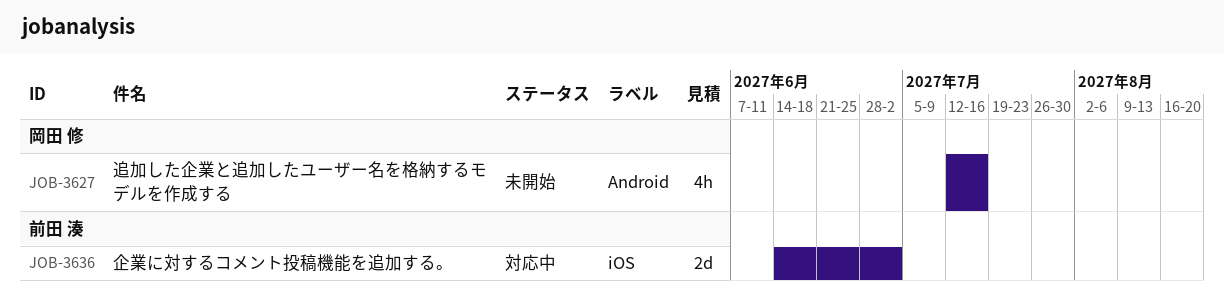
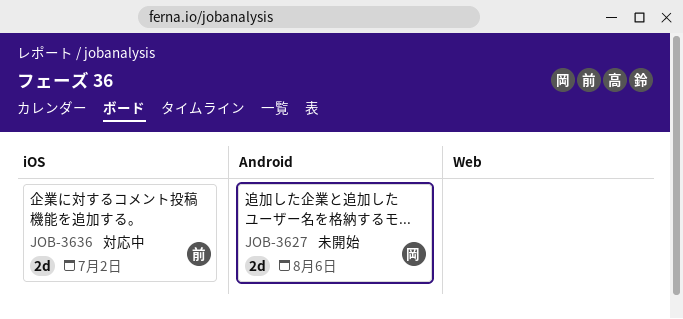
JOB-3627, estimate: 4h -> 2d
JOB-3627, due: Jul 16 -> Aug 6

